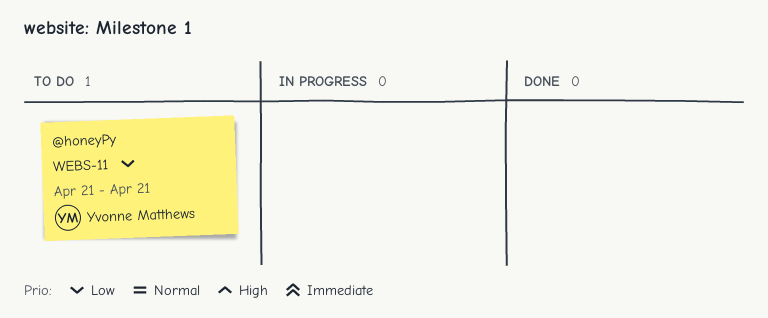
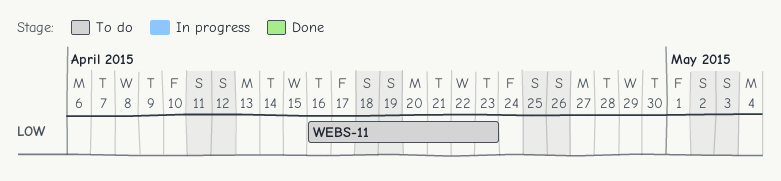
WEBS-11, start: Apr 21 -> Apr 16
WEBS-11, due: Apr 21 -> Apr 23

